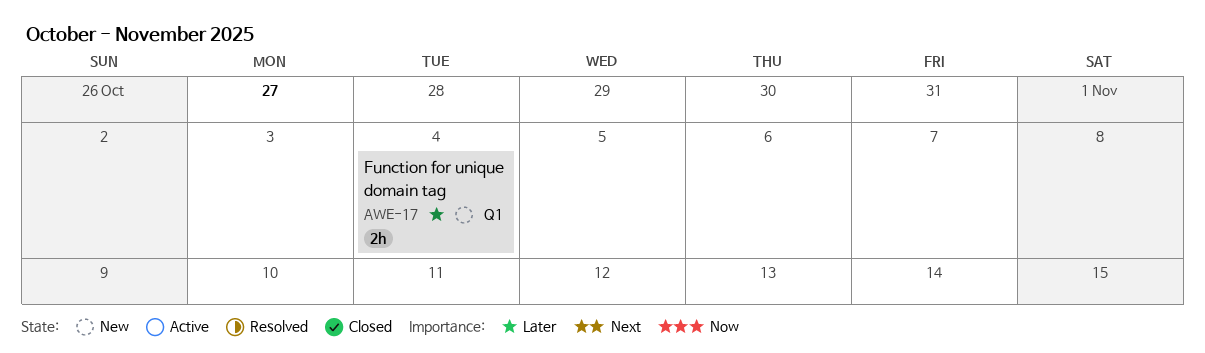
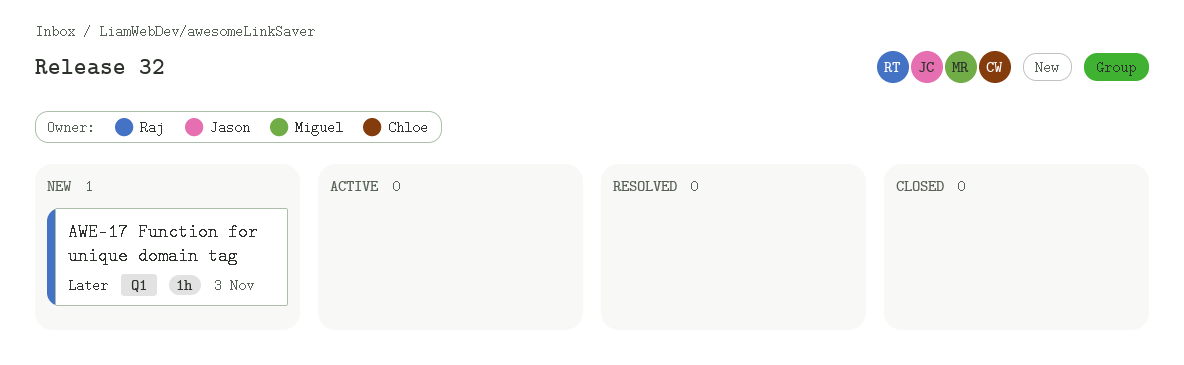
AWE-17, estimate: 2h -> 1h
AWE-17, due: Nov 4 -> Nov 3

